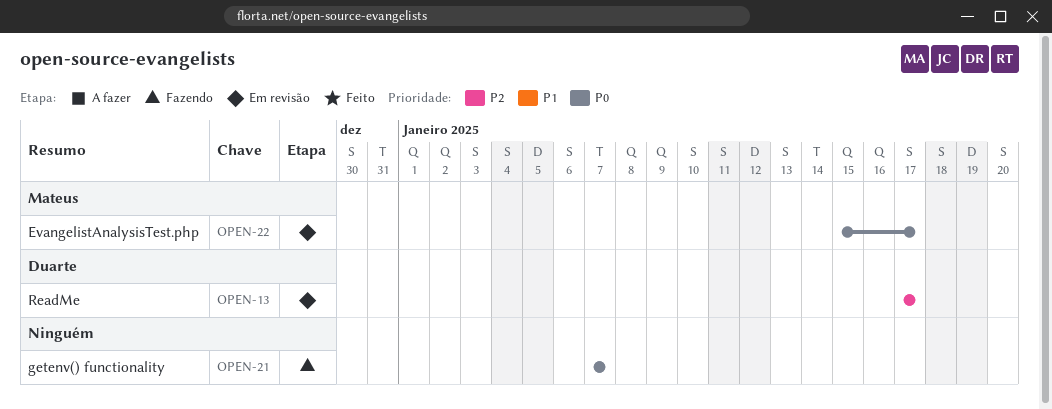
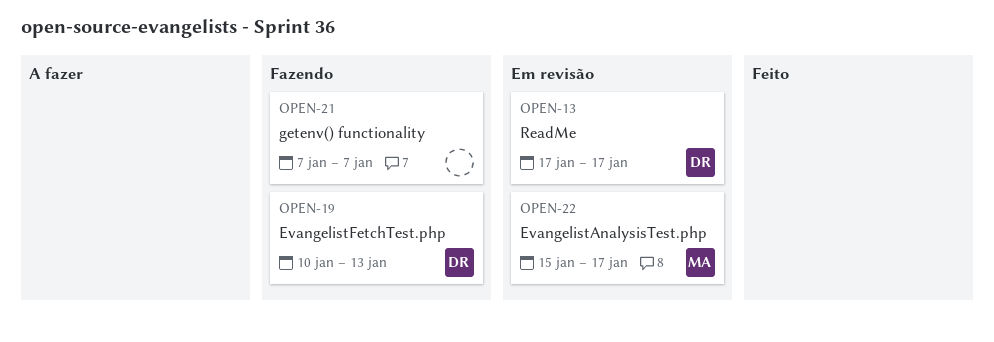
OPEN-19: none -> present

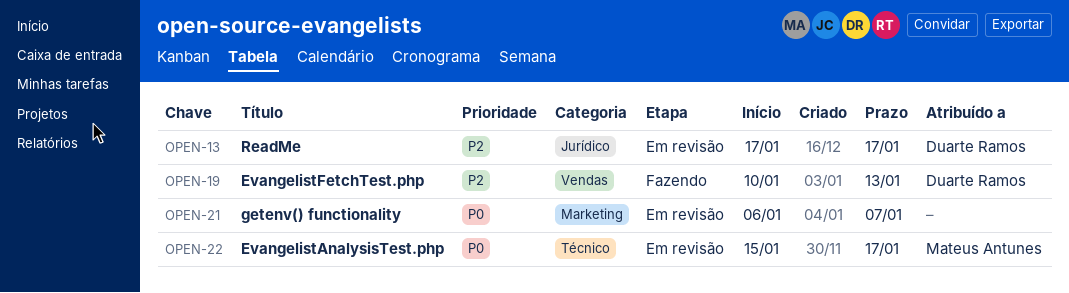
OPEN-21, status: Fazendo -> Em revisão
OPEN-21, start: Jan 7 -> Jan 6

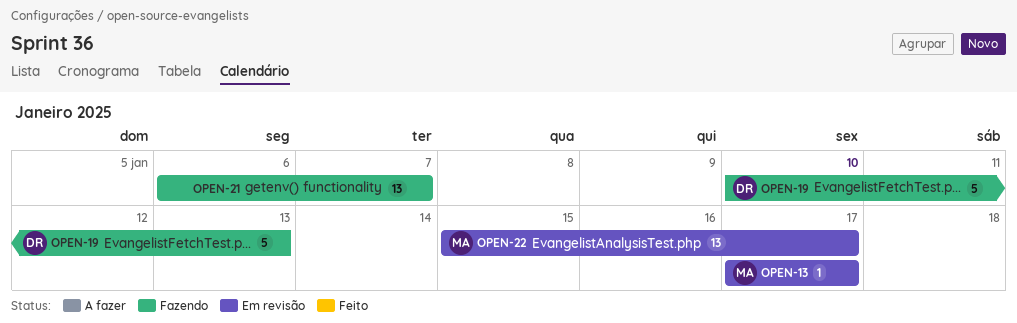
OPEN-13, owner: Duarte Ramos -> Mateus Antunes
OPEN-21, status: Em revisão -> Fazendo

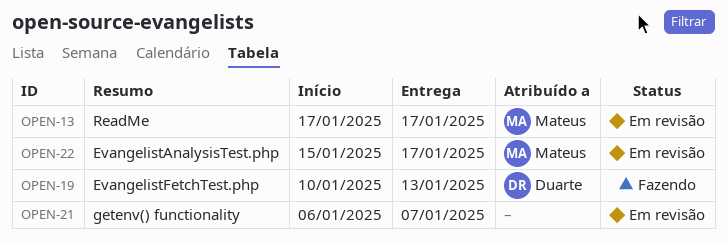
OPEN-21, status: Fazendo -> Em revisão

